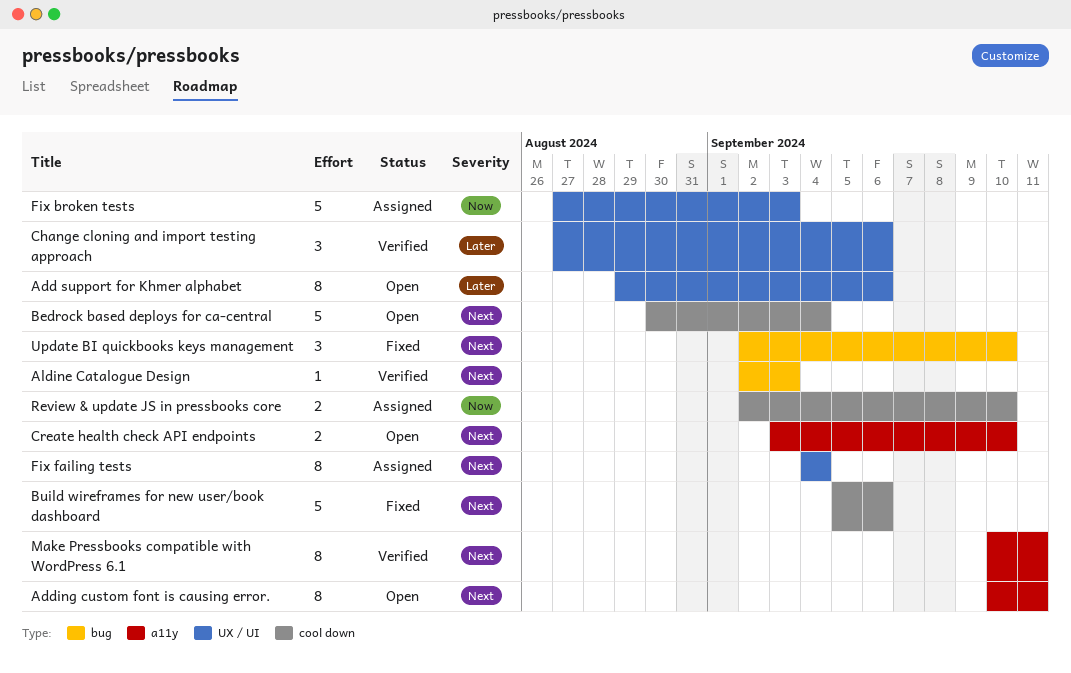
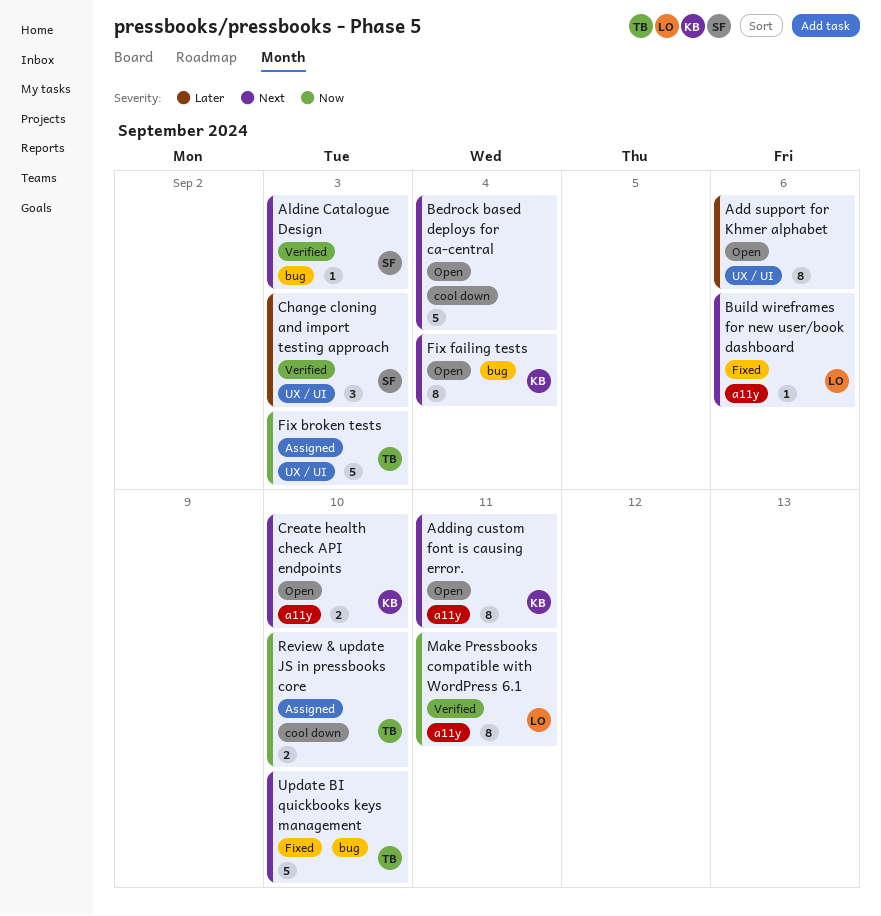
Build wireframes for new user/book dashboard, label: cool down -> a11y
Build wireframes for new user/book dashboard, estimate: 5 -> 1
Change cloning and import testing approach, due: Sep 6 -> Sep 3
Fix failing tests, status: Assigned -> Open
Fix failing tests, label: UX / UI -> bug
Make Pressbooks compatible with WordPress 6.1, priority: Next -> Now
Update BI quickbooks keys management, estimate: 3 -> 5

